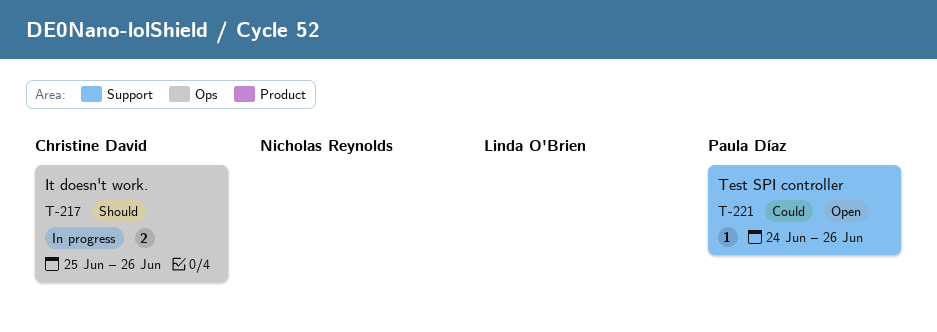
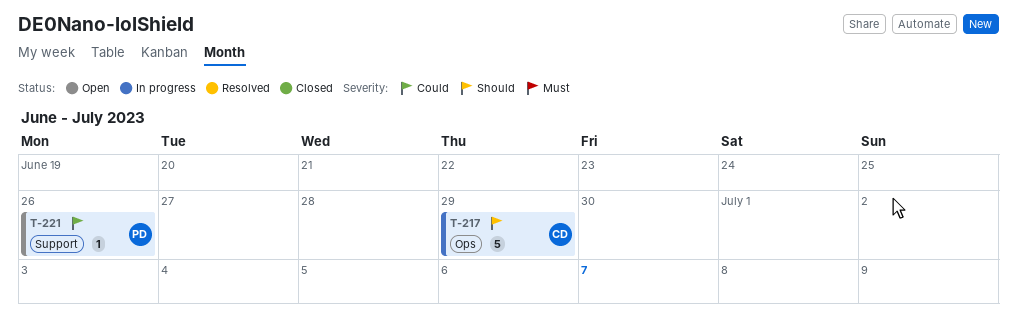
T-217, estimate: 2 -> 5
T-217, due: Jun 26 -> Jun 29

